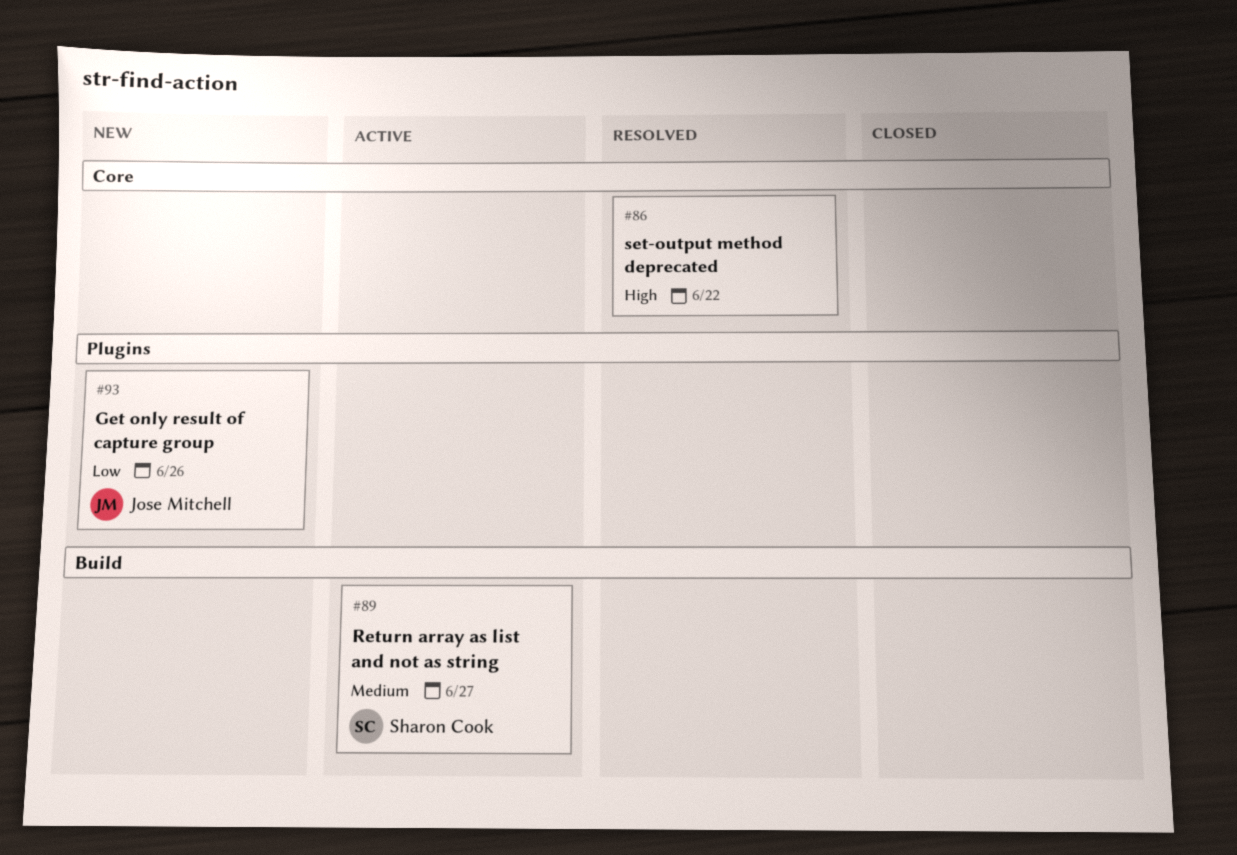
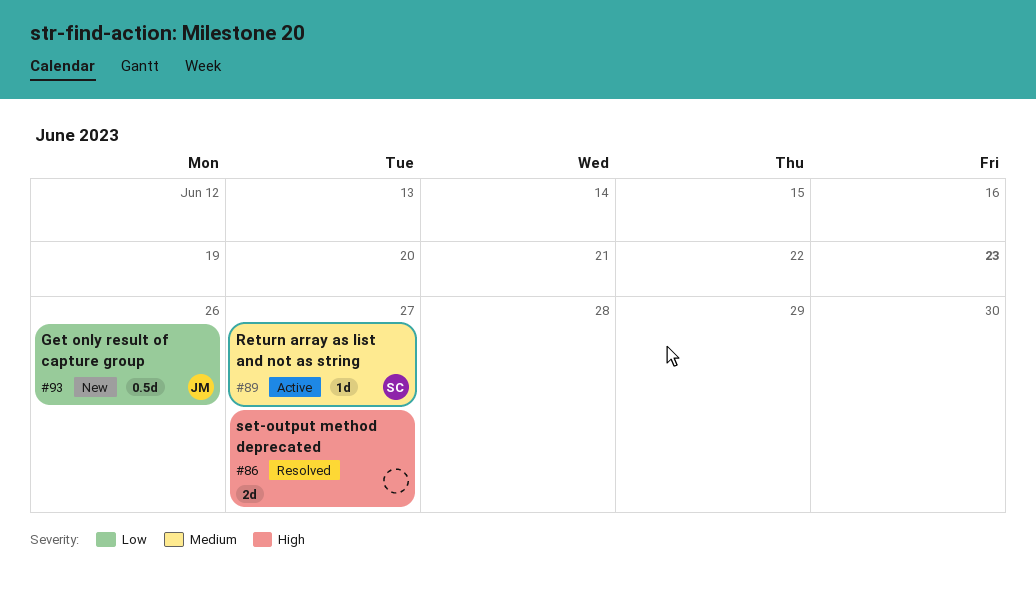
#86, due: Jun 22 -> Jun 27

